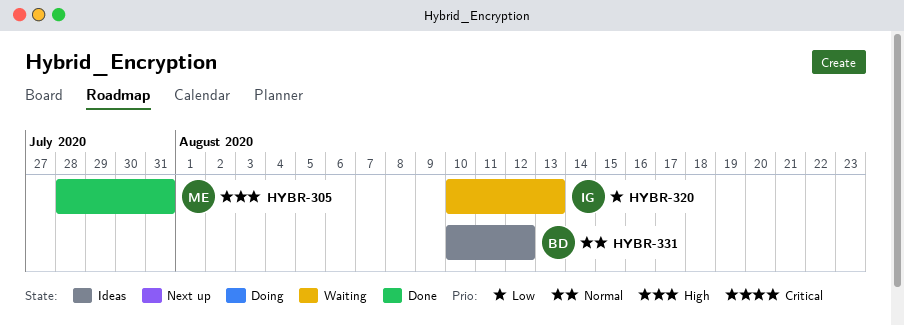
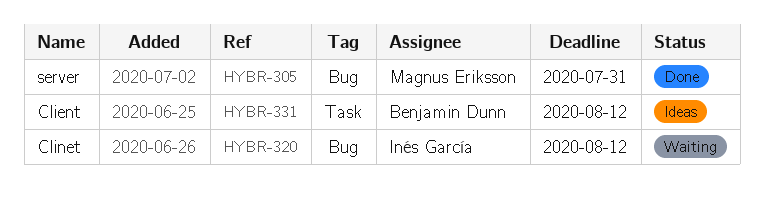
HYBR-320, due: Aug 13 -> Aug 12

